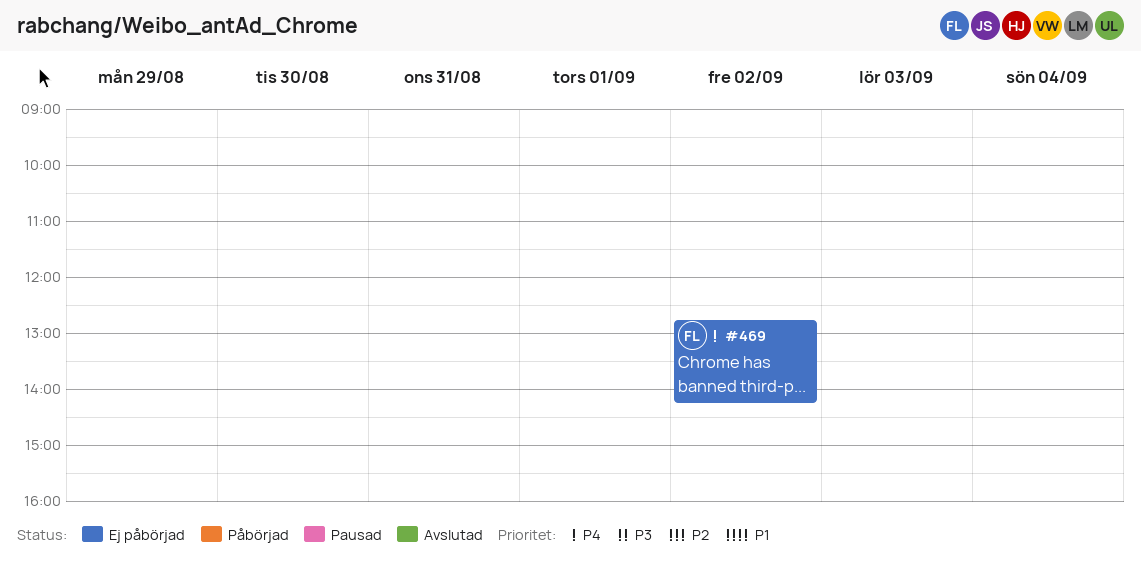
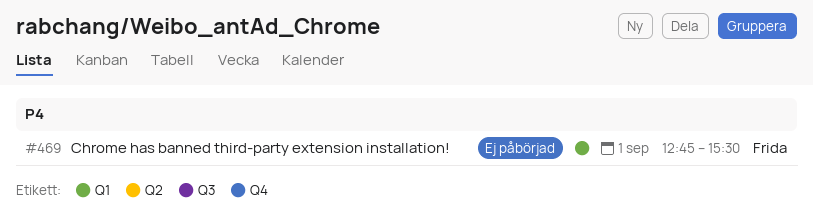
#469, day: Sep 2 -> Sep 1
#469, ends: 14:15 -> 15:30

